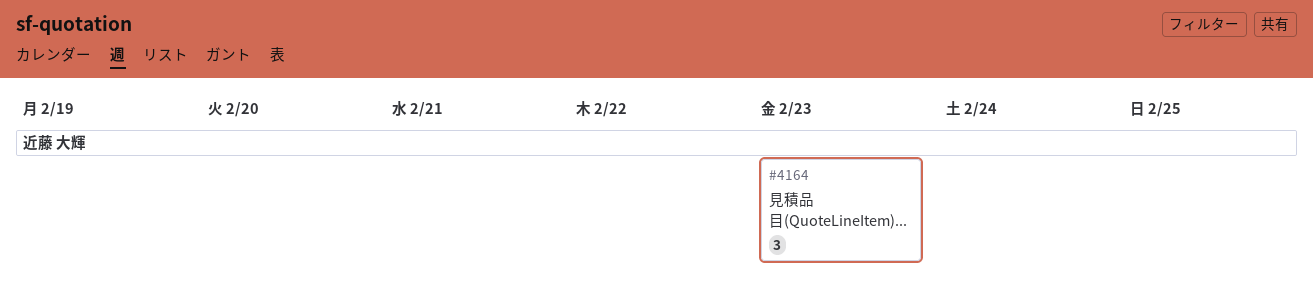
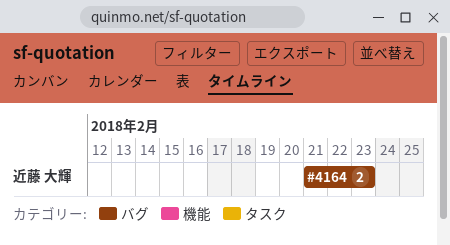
#4164, estimate: 3 -> 2

